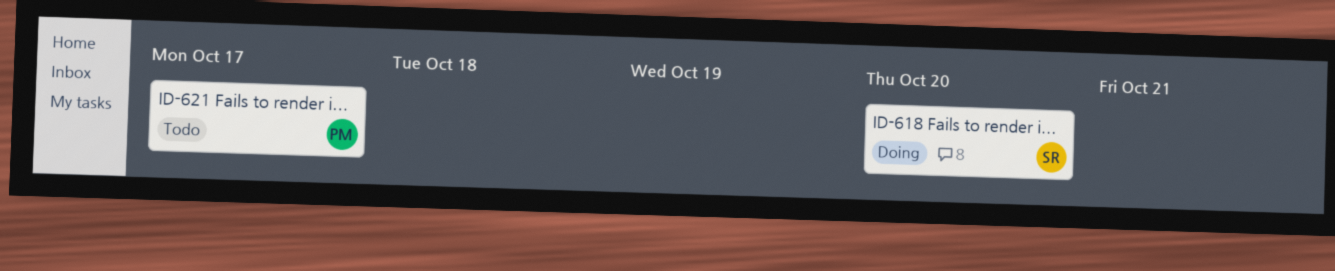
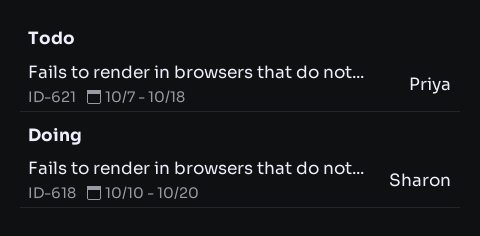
ID-621, due: Oct 17 -> Oct 18

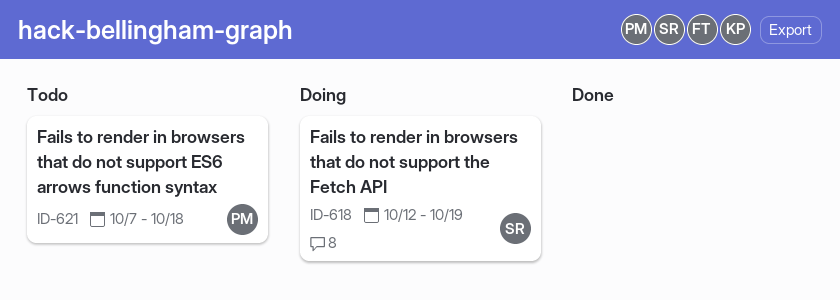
ID-618, start: Oct 10 -> Oct 12
ID-618, due: Oct 20 -> Oct 19

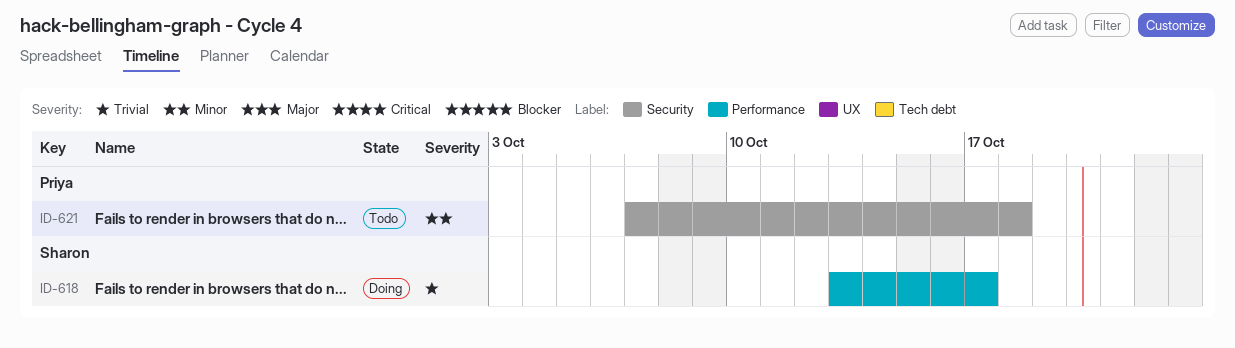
ID-618, start: Oct 12 -> Oct 13
ID-618, due: Oct 19 -> Oct 17

